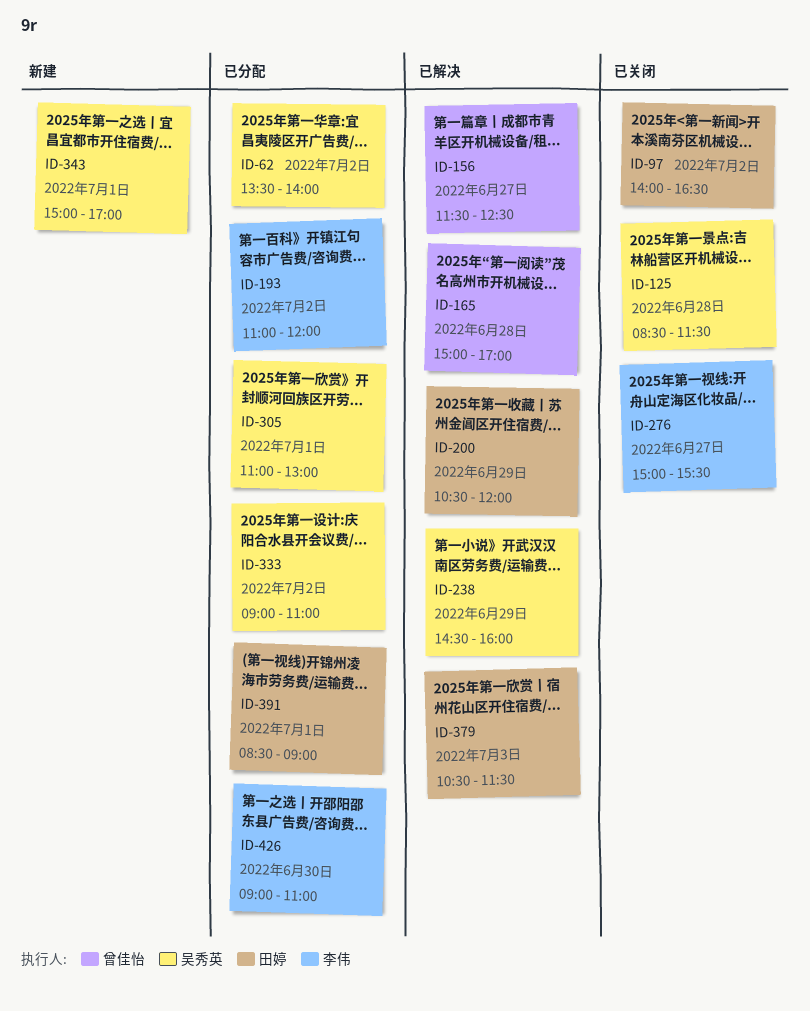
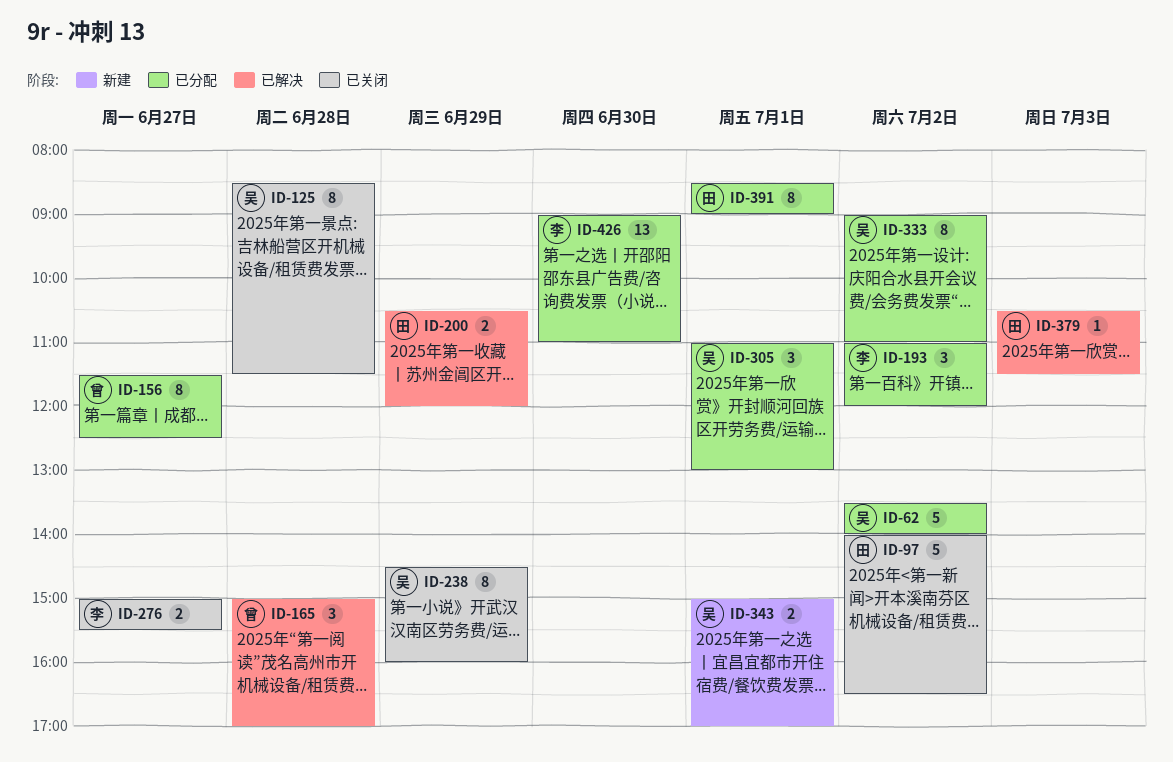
ID-156, status: 已解决 -> 已分配
ID-238, status: 已解决 -> 已关闭

